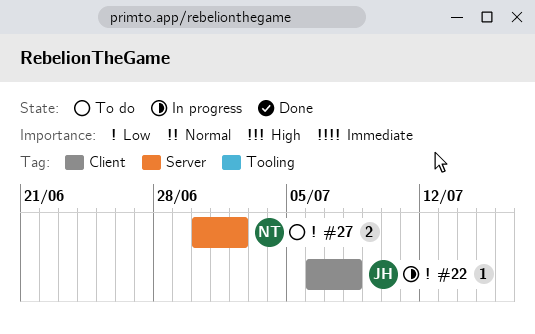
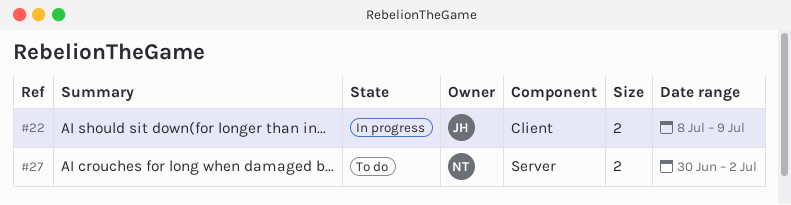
#22, estimate: 1 -> 2
#22, start: Jul 6 -> Jul 8
#22, due: Jul 8 -> Jul 9

